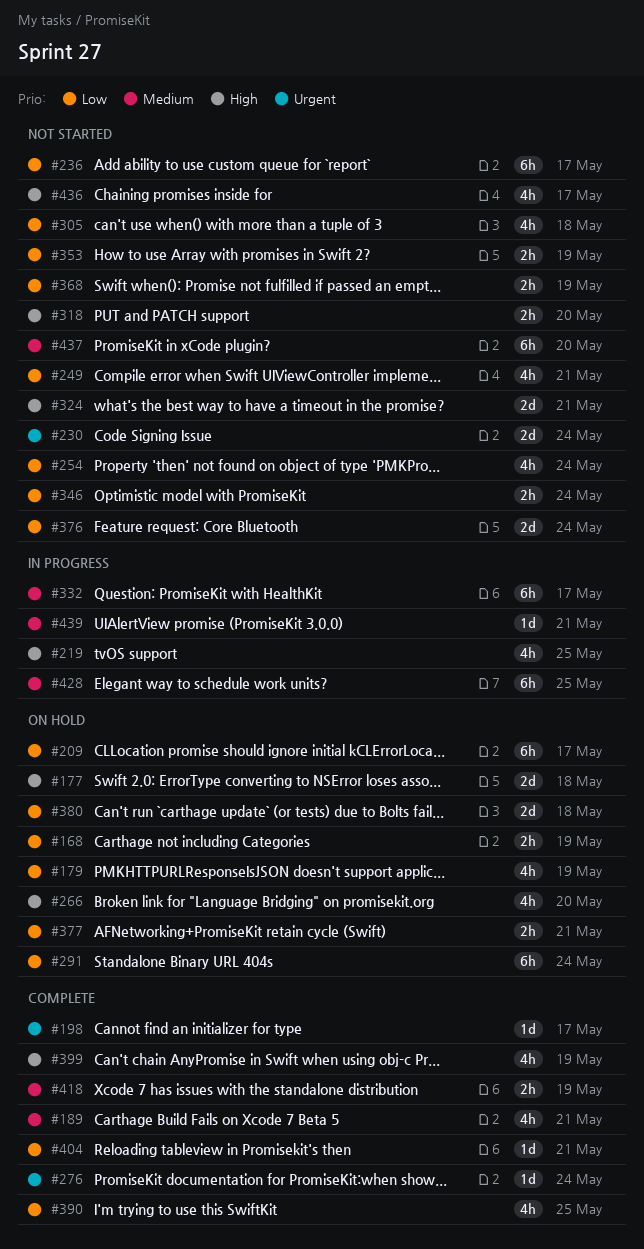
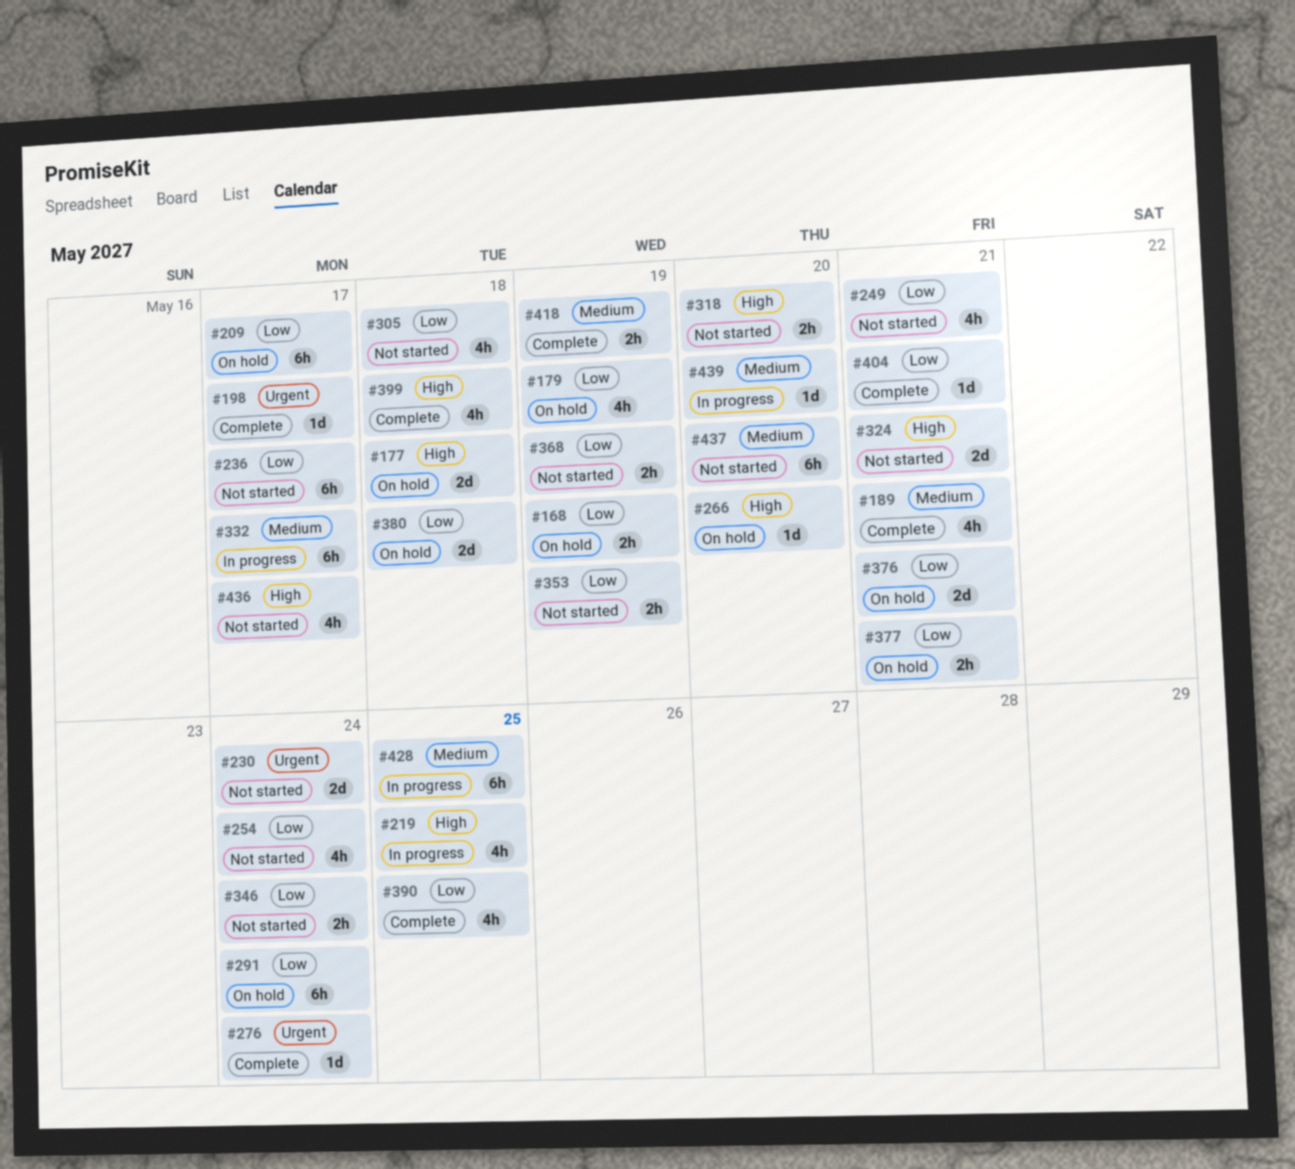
#266, estimate: 4h -> 1d
#376, status: Not started -> On hold
#376, due: May 24 -> May 21
#399, due: May 19 -> May 18
#439, due: May 21 -> May 20

